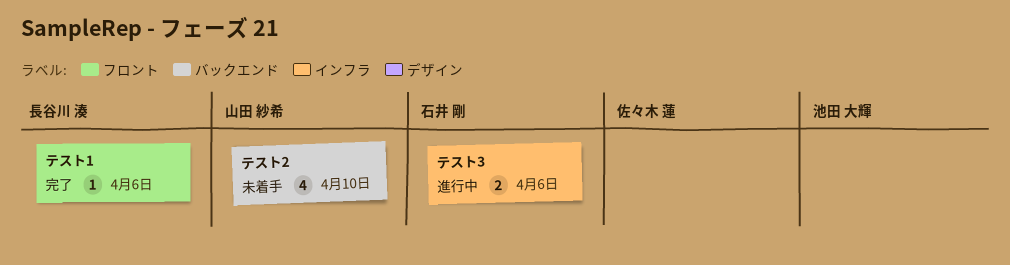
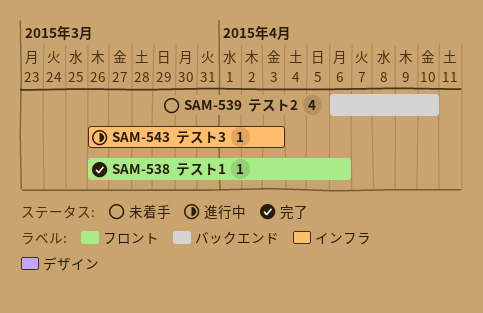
テスト3, estimate: 2 -> 1
テスト3, due: Apr 6 -> Apr 3

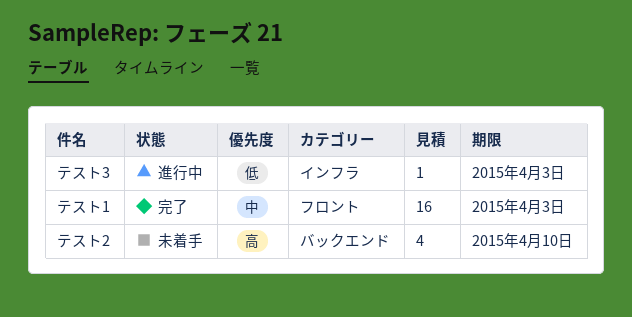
テスト1, estimate: 1 -> 16
テスト1, due: Apr 6 -> Apr 3

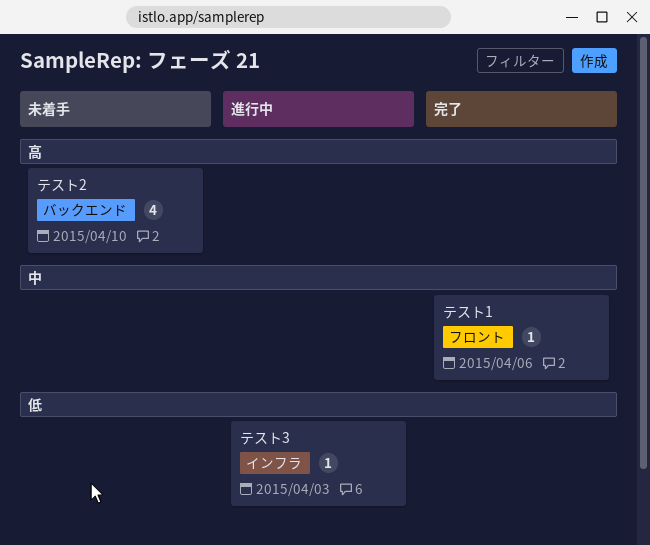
テスト1, estimate: 16 -> 1
テスト1, due: Apr 3 -> Apr 6

